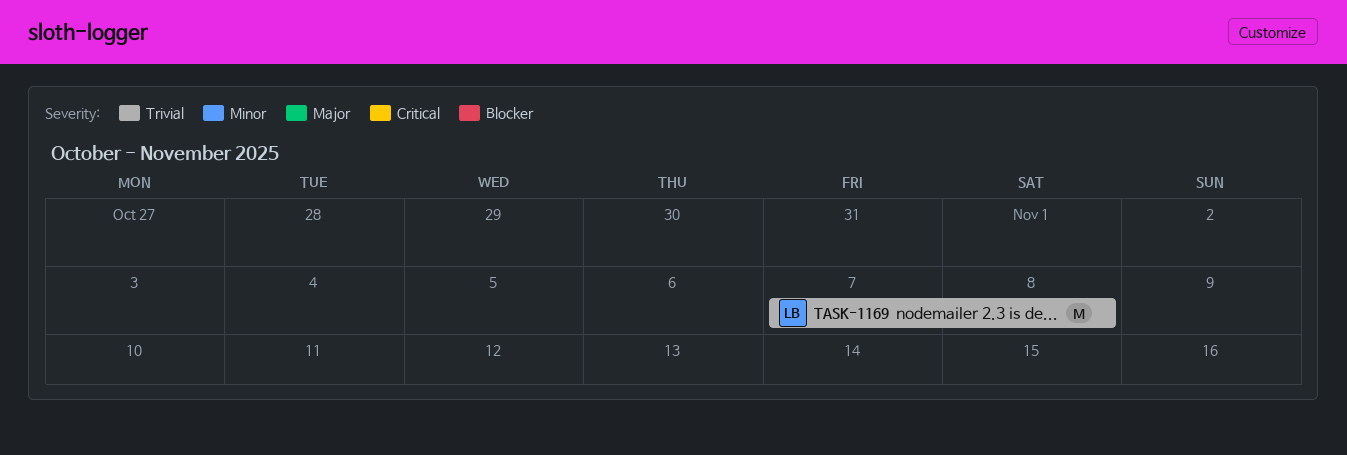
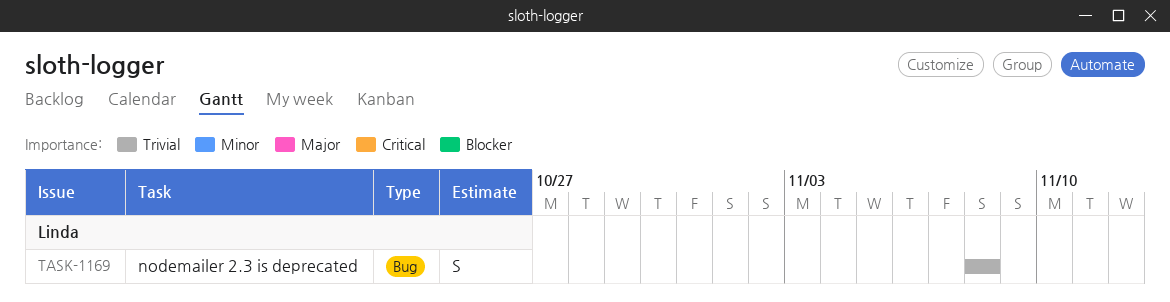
TASK-1169, estimate: M -> S
TASK-1169, start: Nov 7 -> Nov 8

